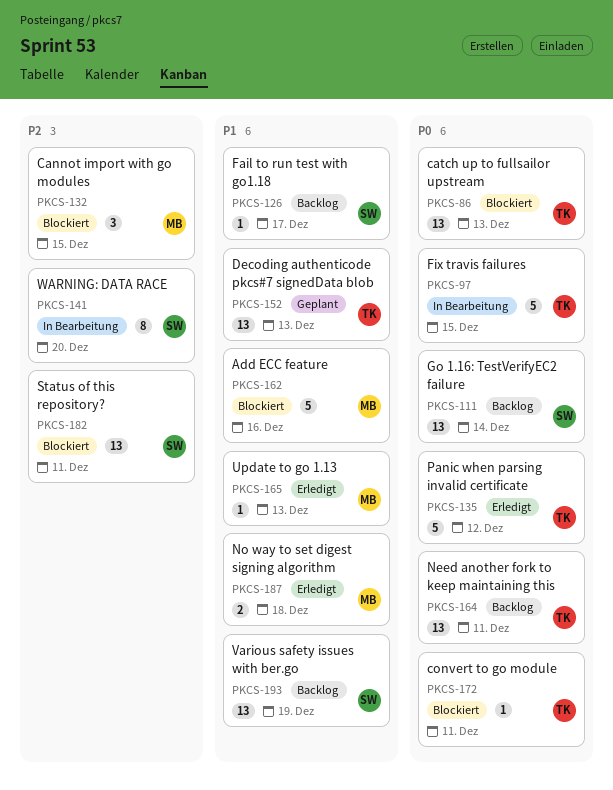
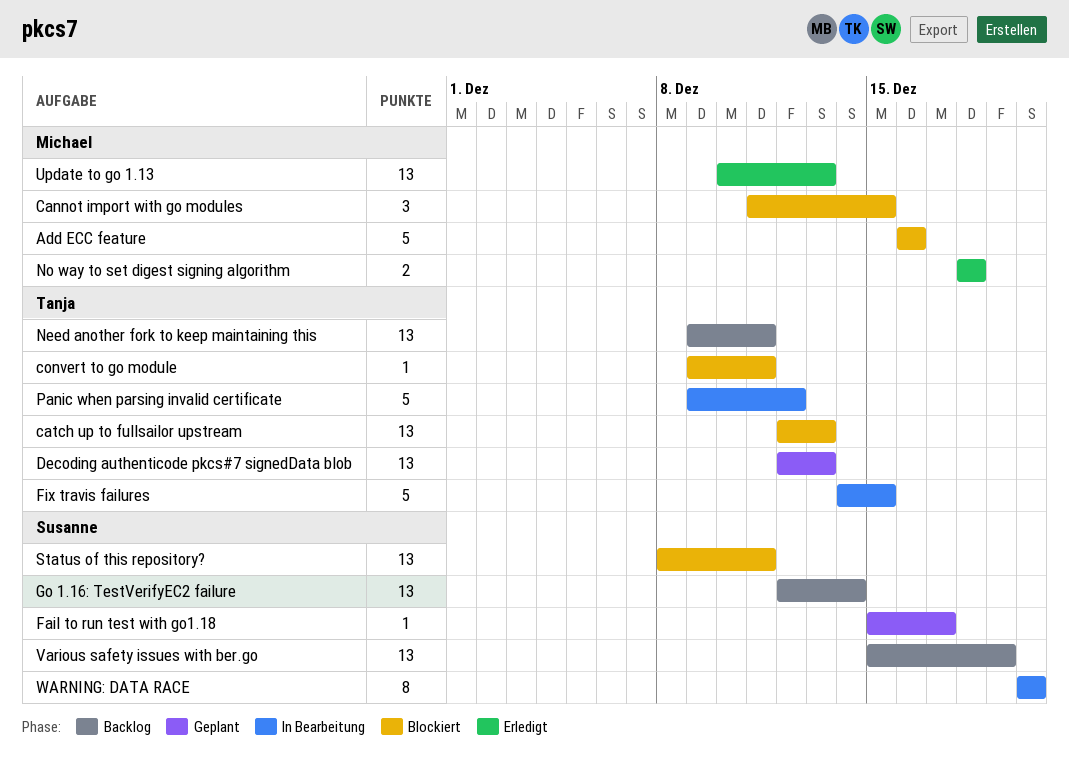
Fail to run test with go1.18, status: Backlog -> Geplant
Panic when parsing invalid certificate, status: Erledigt -> In Bearbeitung
Update to go 1.13, estimate: 1 -> 13

